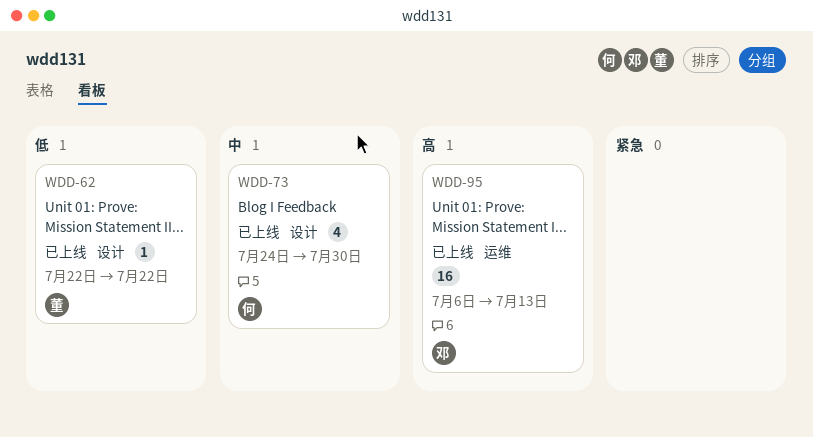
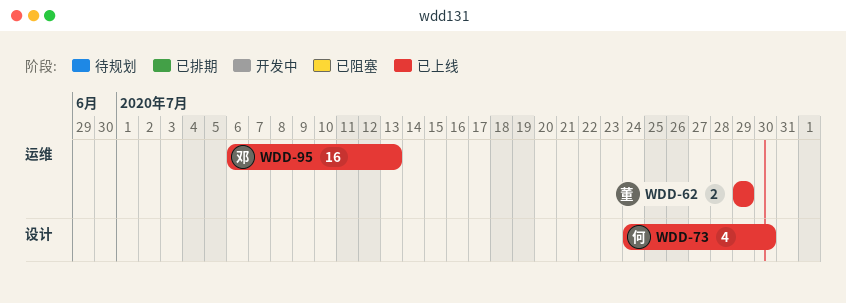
WDD-62, label: 设计 -> 运维
WDD-62, estimate: 1 -> 2
WDD-62, start: Jul 22 -> Jul 29
WDD-62, due: Jul 22 -> Jul 29

